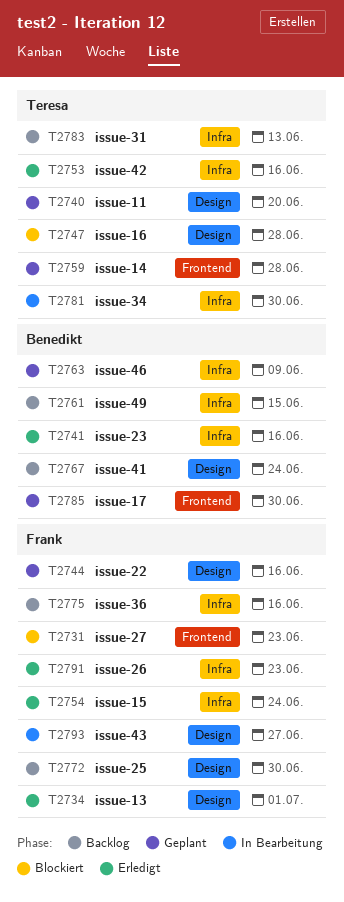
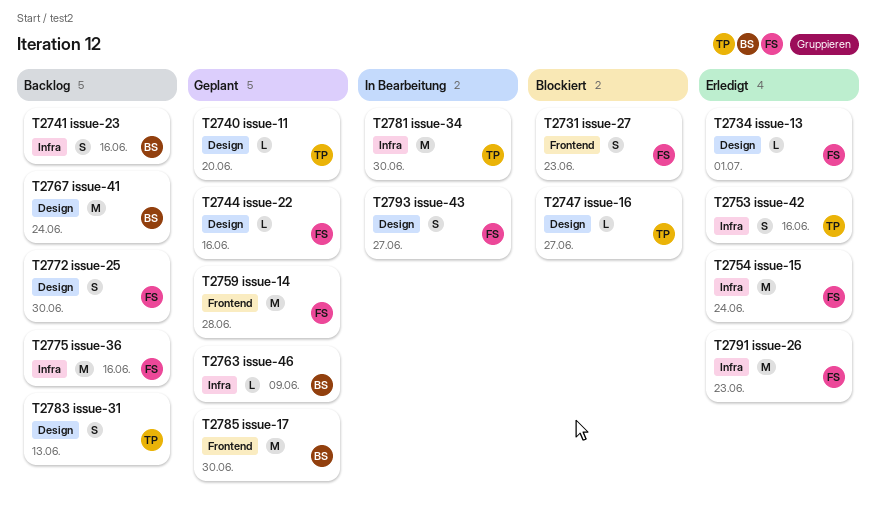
T2741, status: Erledigt -> Backlog
T2747, due: Jun 28 -> Jun 27
T2759, owner: Teresa -> Frank
T2761: present -> none
T2783, label: Infra -> Design

